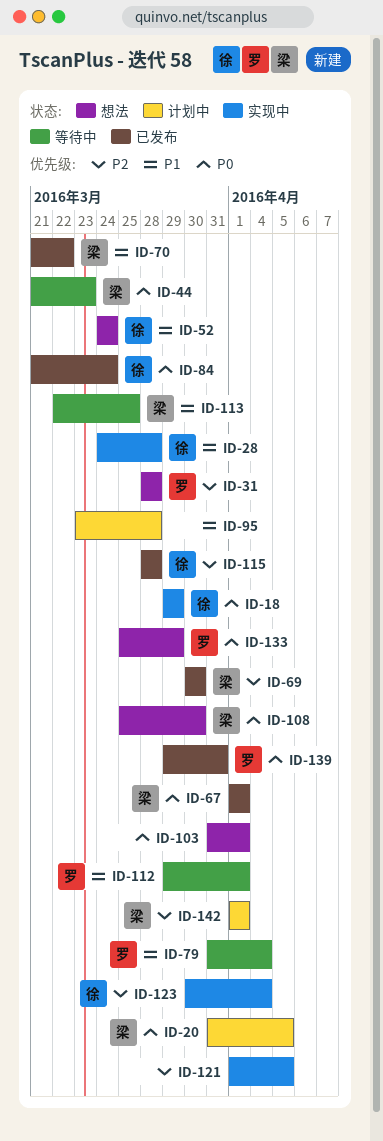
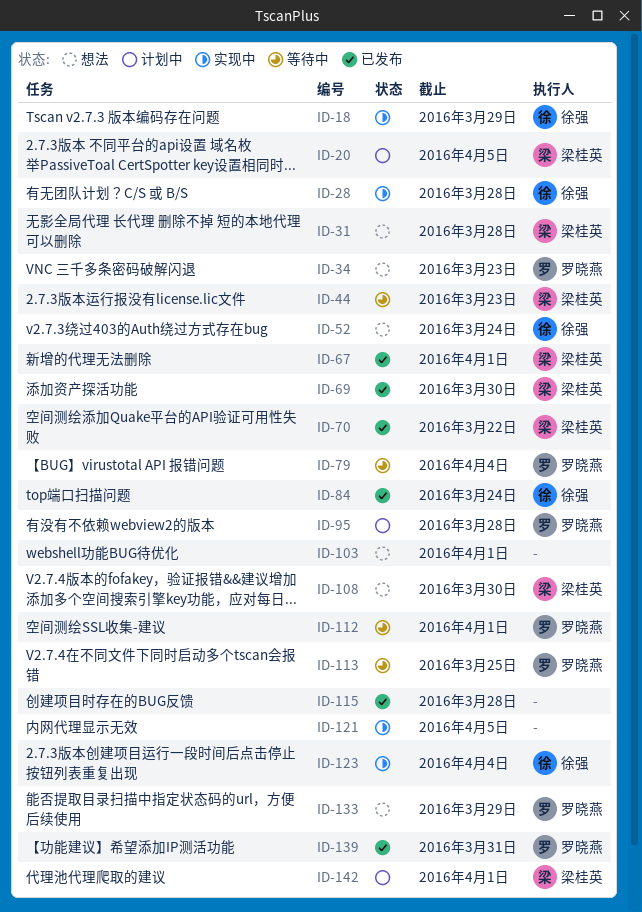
ID-31, owner: 罗晓燕 -> 梁桂英
ID-34: none -> present
ID-95, owner: none -> 罗晓燕
ID-113, owner: 梁桂英 -> 罗晓燕
ID-115, owner: 徐强 -> none

